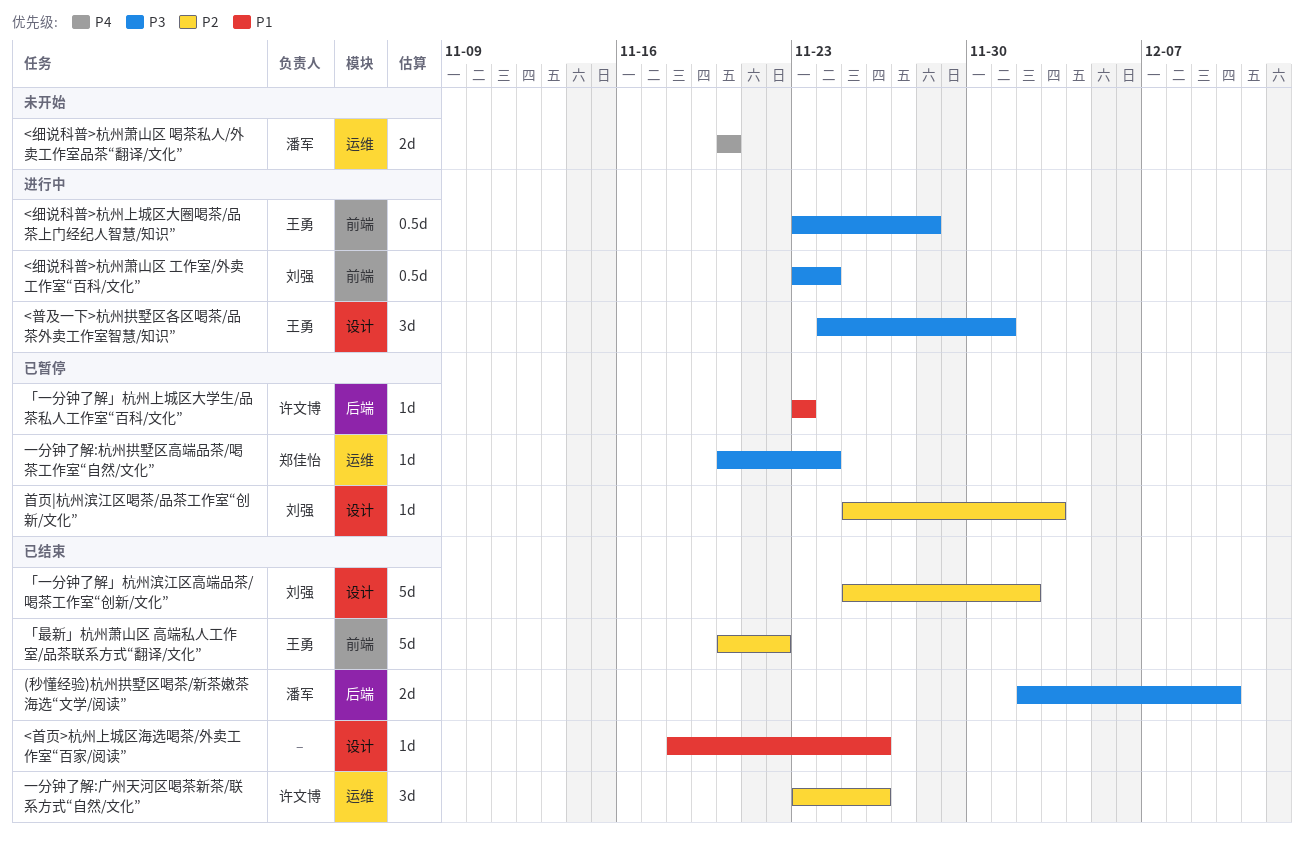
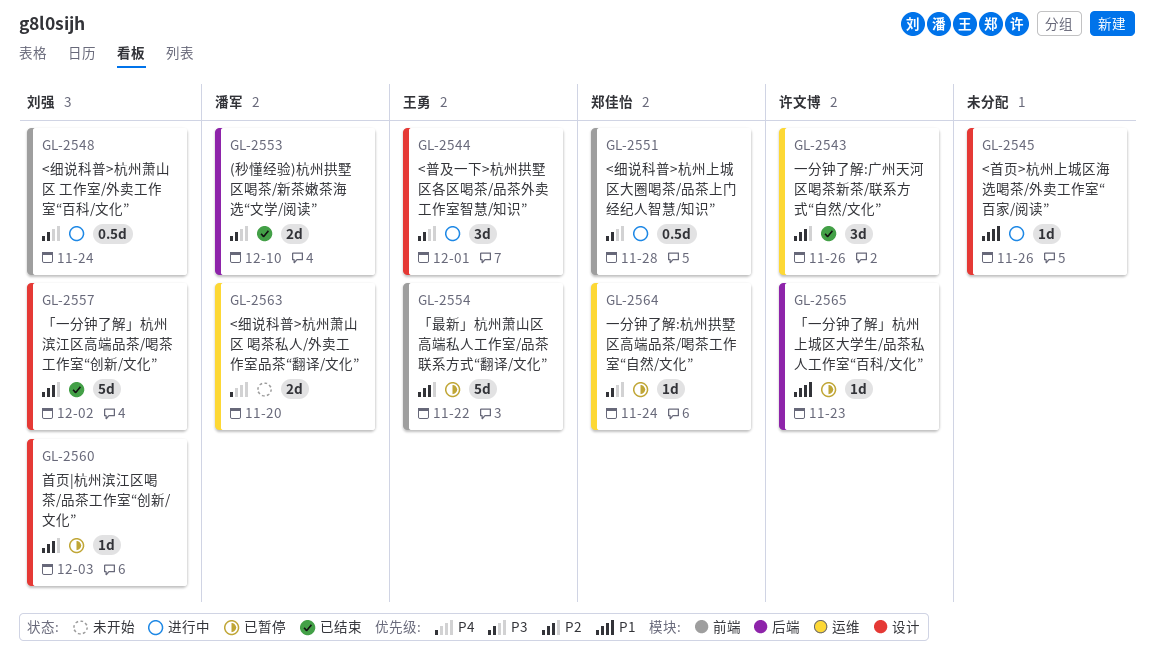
<细说科普>杭州上城区大圈喝茶/品茶上门经纪人智慧/知识”, owner: 王勇 -> 郑佳怡
<首页>杭州上城区海选喝茶/外卖工作室“百家/阅读”, status: 已结束 -> 进行中
「最新」杭州萧山区 高端私人工作室/品茶联系方式“翻译/文化”, status: 已结束 -> 已暂停

